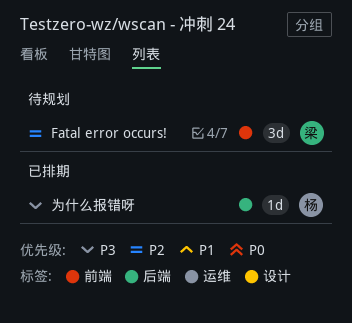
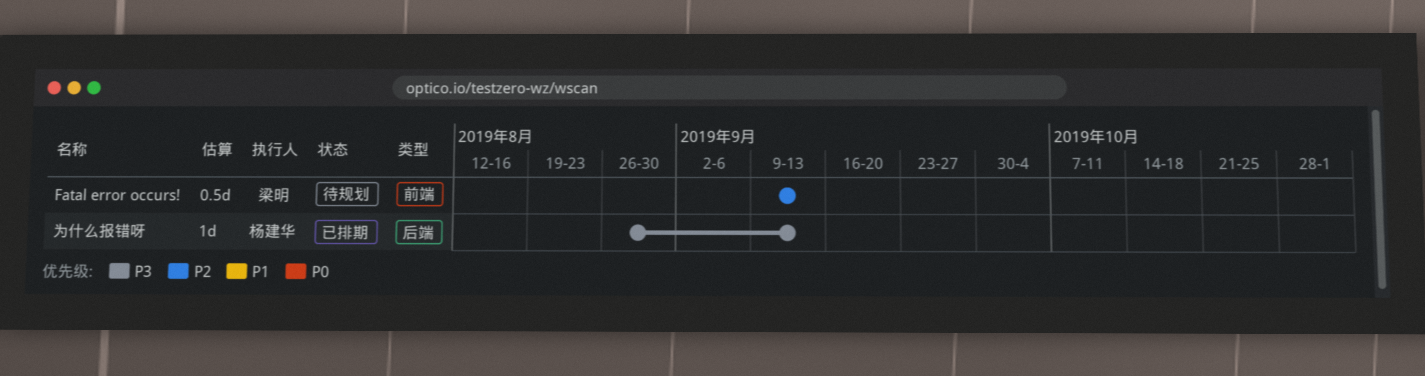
Fatal error occurs!, estimate: 3d -> 0.5d

